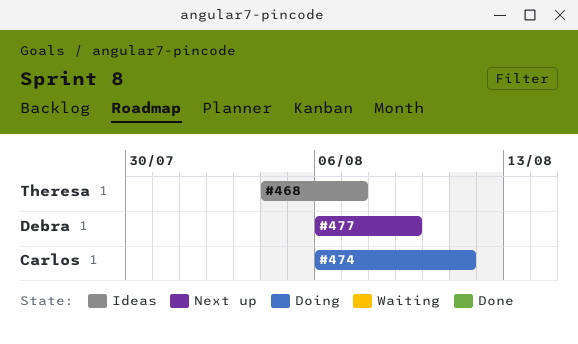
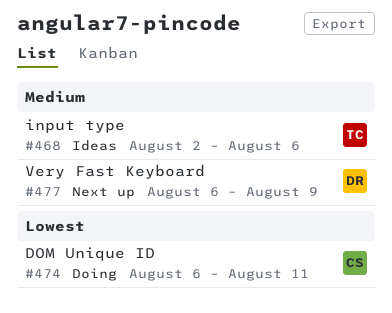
#468, start: Aug 4 -> Aug 2
#468, due: Aug 7 -> Aug 6

